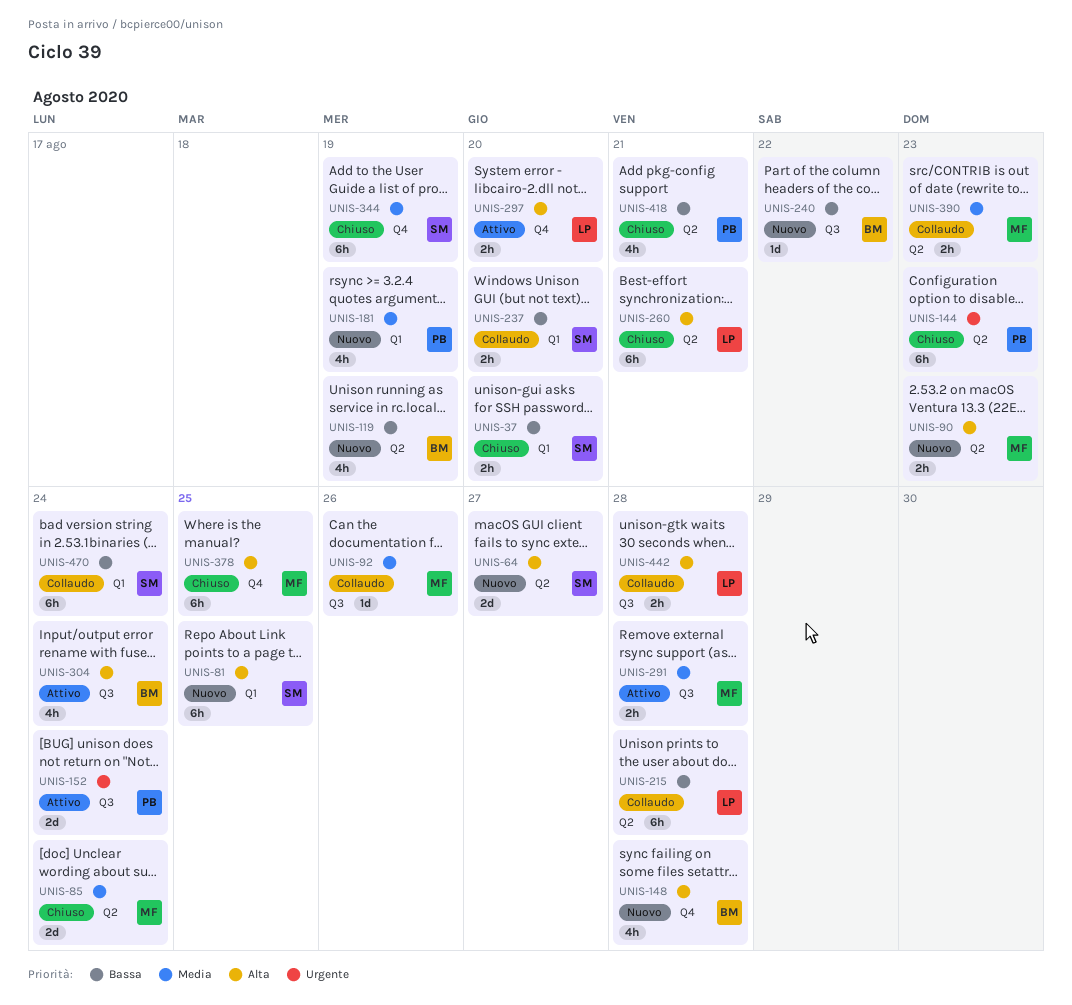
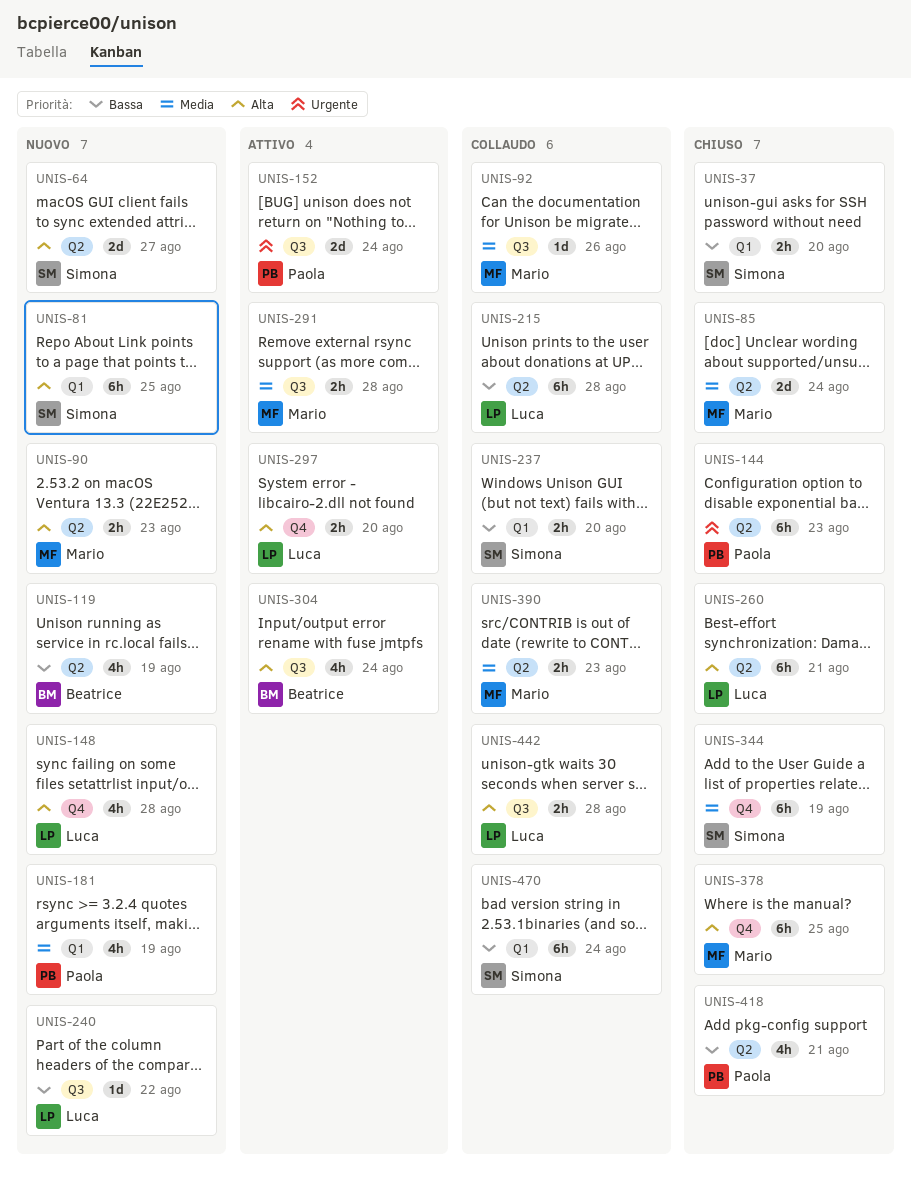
UNIS-148, owner: Beatrice -> Luca
UNIS-240, owner: Beatrice -> Luca

